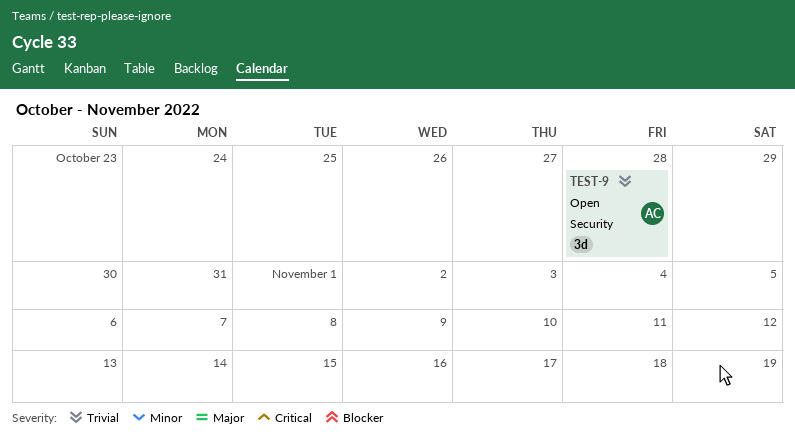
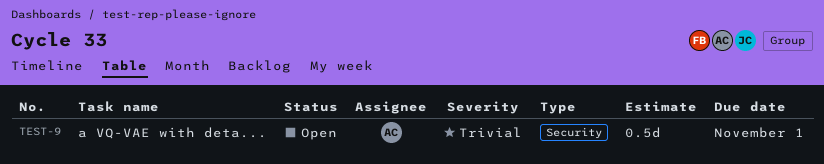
TEST-9, estimate: 3d -> 0.5d
TEST-9, due: Oct 28 -> Nov 1

